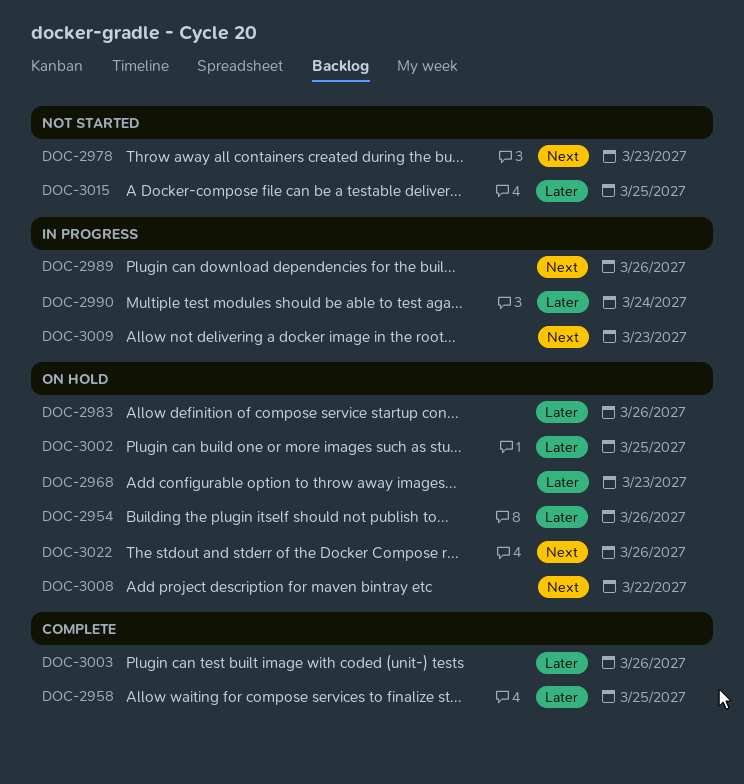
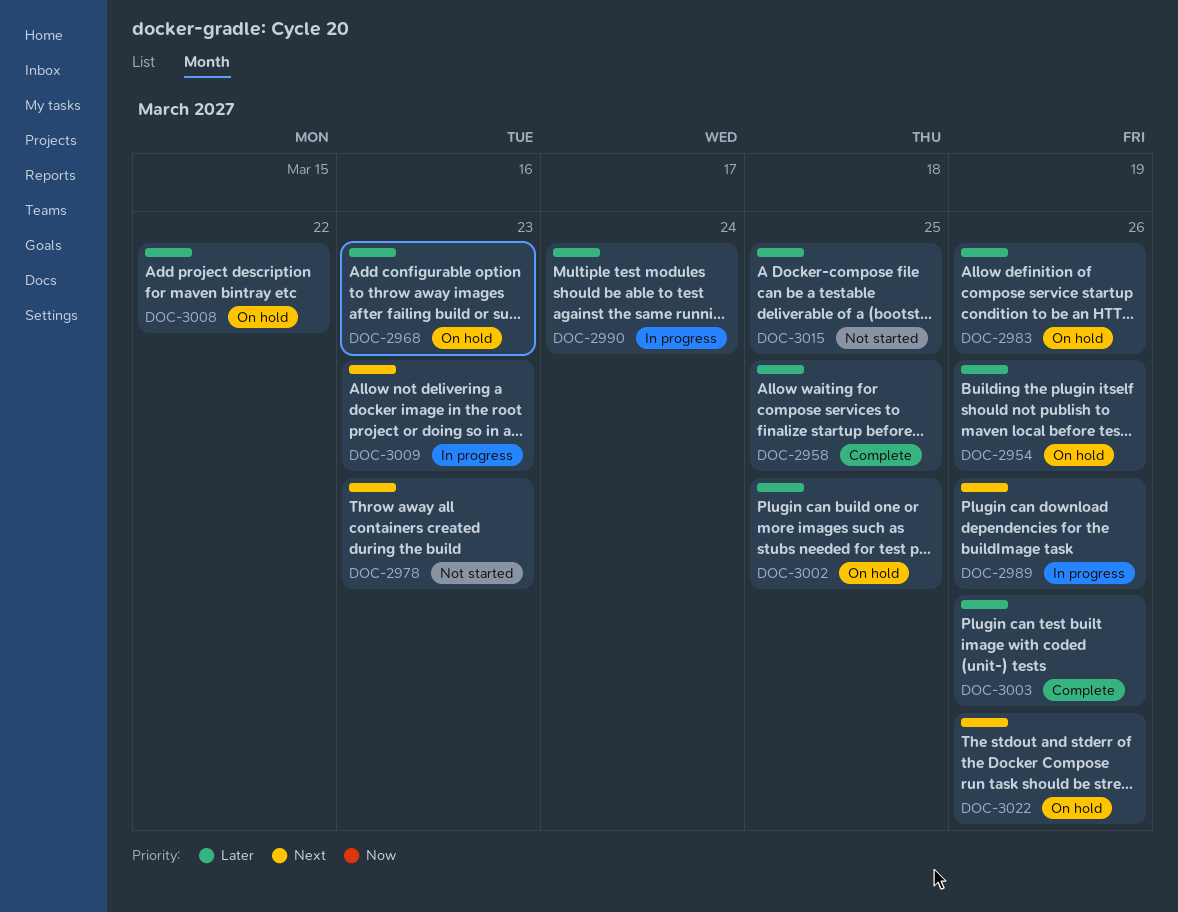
DOC-3008, priority: Next -> Later

